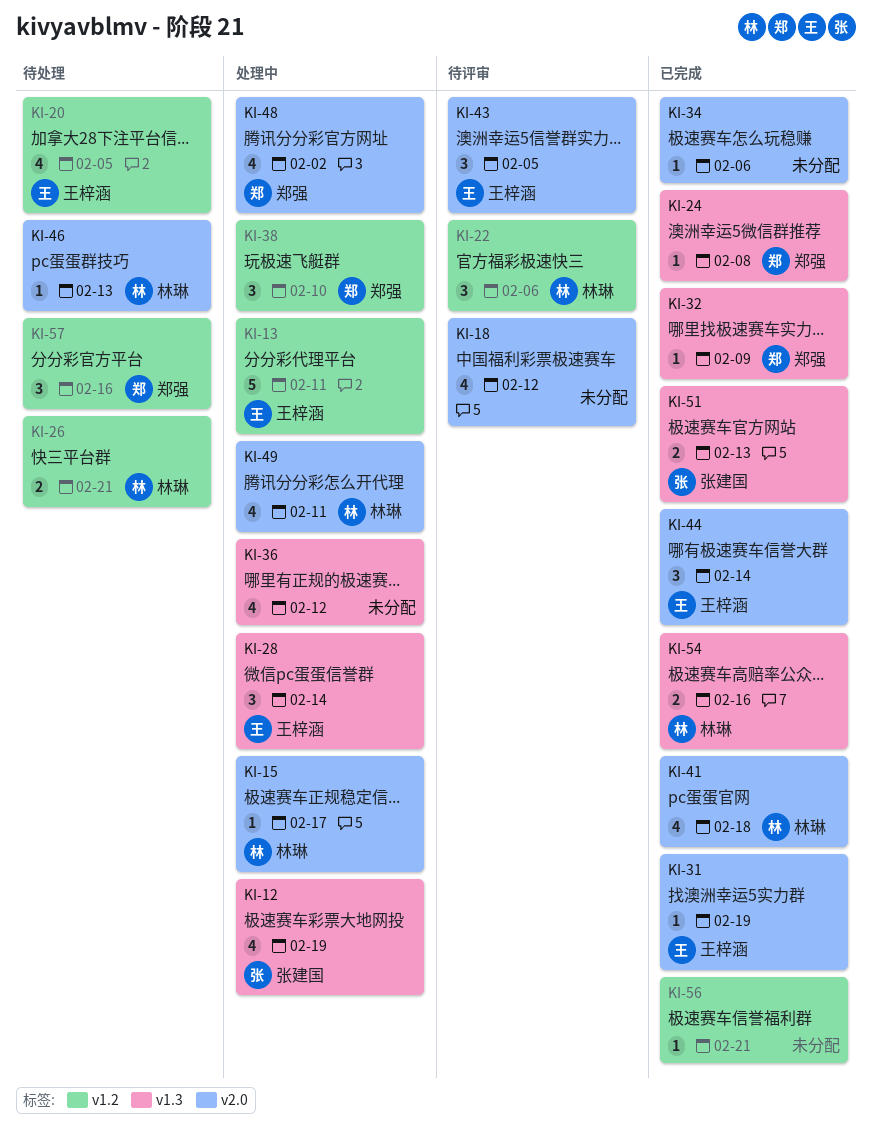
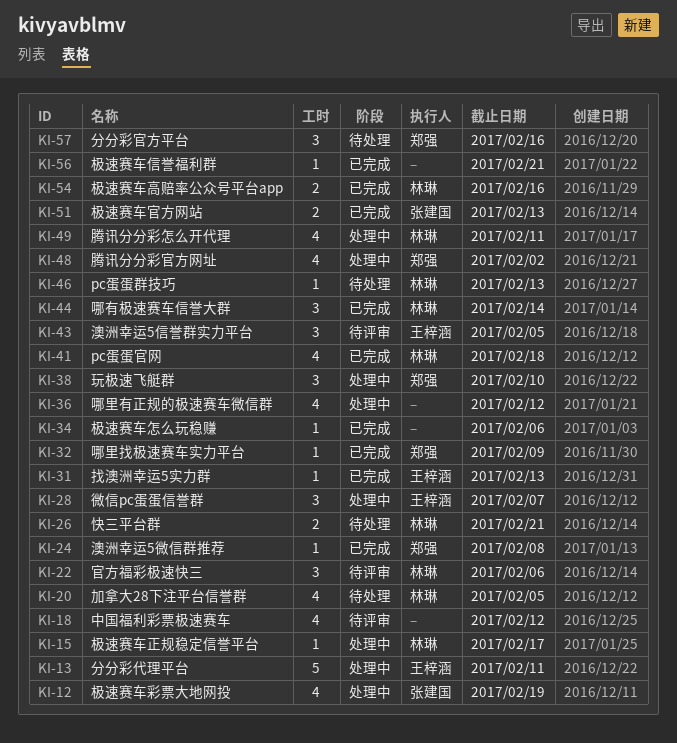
KI-20, owner: 王梓涵 -> 林琳
KI-28, due: Feb 14 -> Feb 7
KI-31, due: Feb 19 -> Feb 13
KI-44, owner: 王梓涵 -> 林琳

